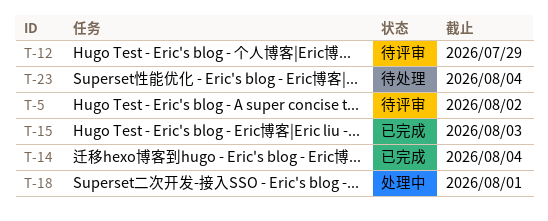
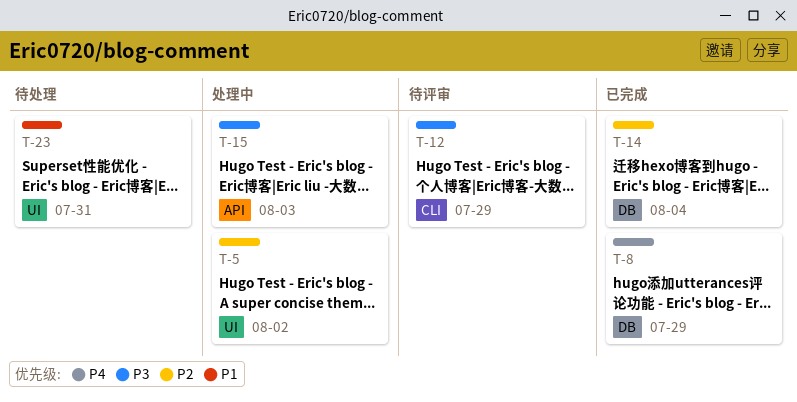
T-5, status: 待评审 -> 处理中
T-8: none -> present
T-15, status: 已完成 -> 处理中
T-18: present -> none
T-23, due: Aug 4 -> Jul 31

